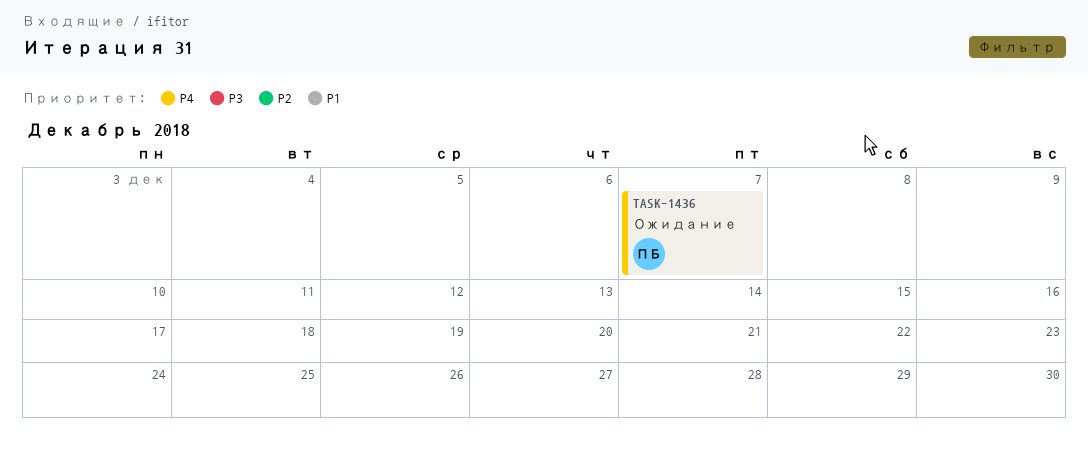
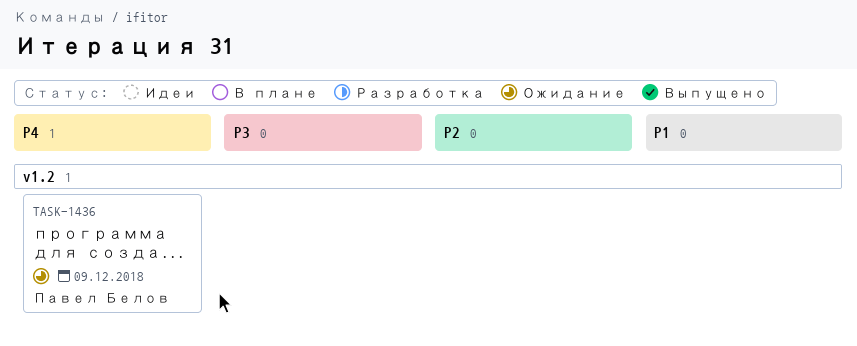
TASK-1436, due: Dec 7 -> Dec 9

